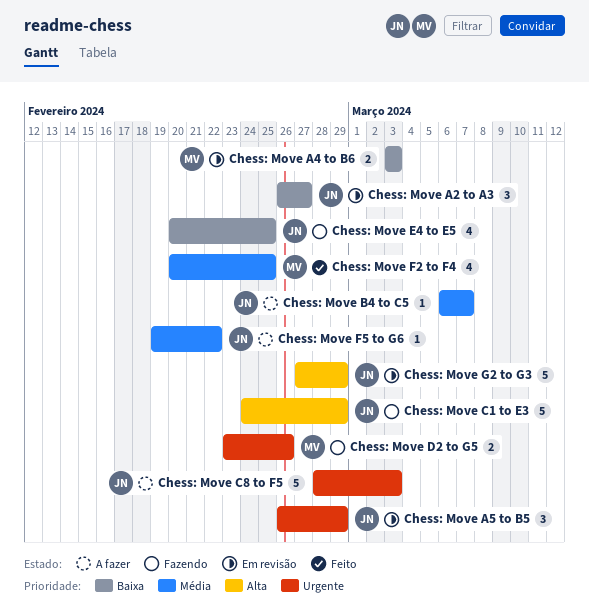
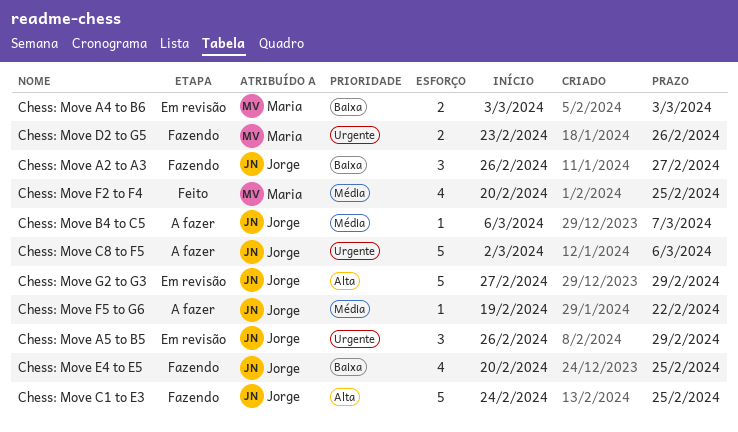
Chess: Move A2 to A3, status: Em revisão -> Fazendo
Chess: Move C1 to E3, due: Feb 29 -> Feb 25
Chess: Move C8 to F5, start: Feb 28 -> Mar 2
Chess: Move C8 to F5, due: Mar 3 -> Mar 6

